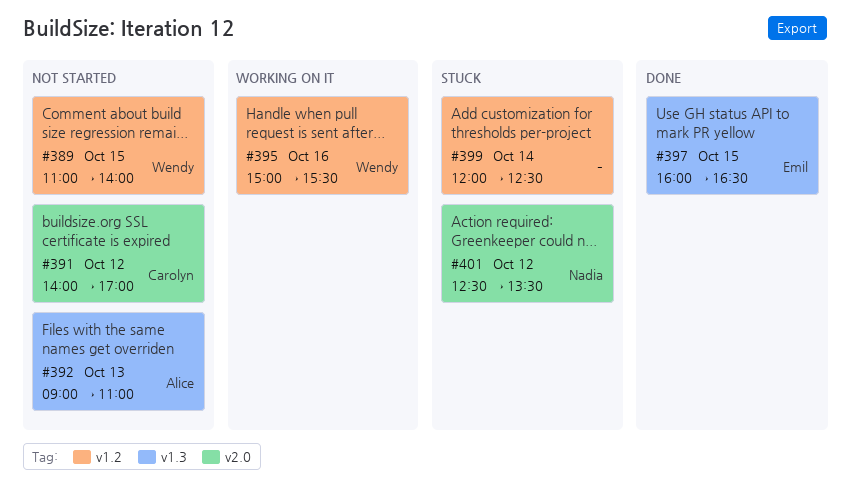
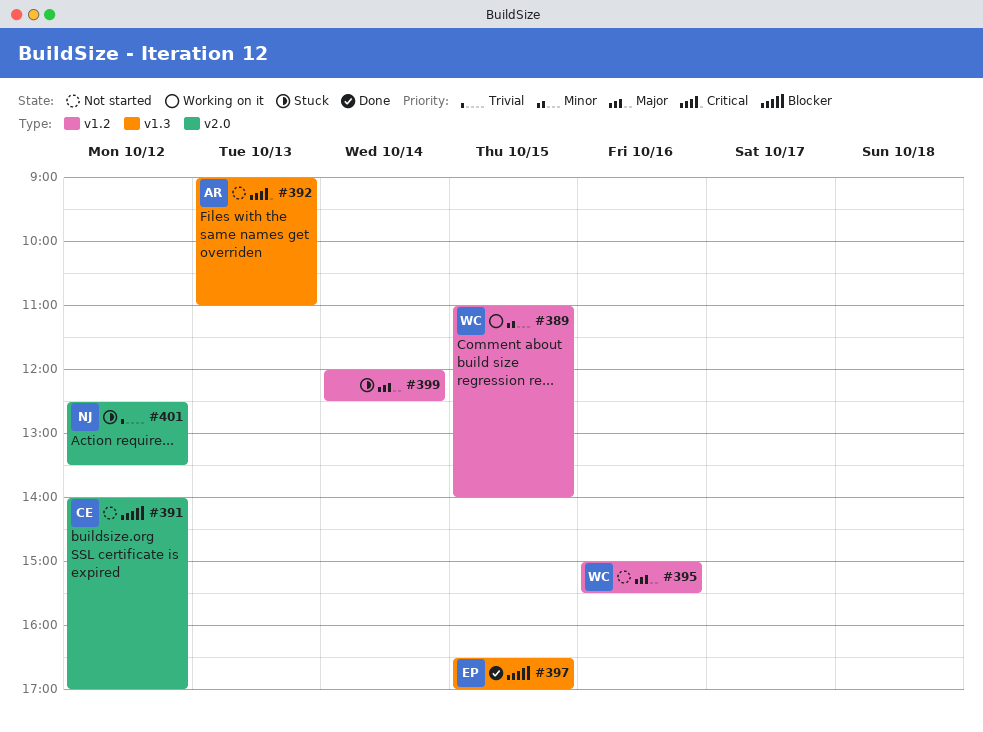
#389, status: Not started -> Working on it
#395, status: Working on it -> Not started
#397, begins: 16:00 -> 16:30
#397, ends: 16:30 -> 17:00

